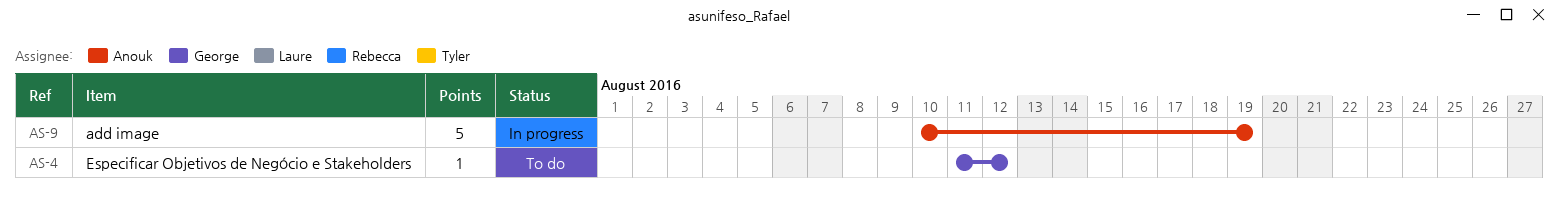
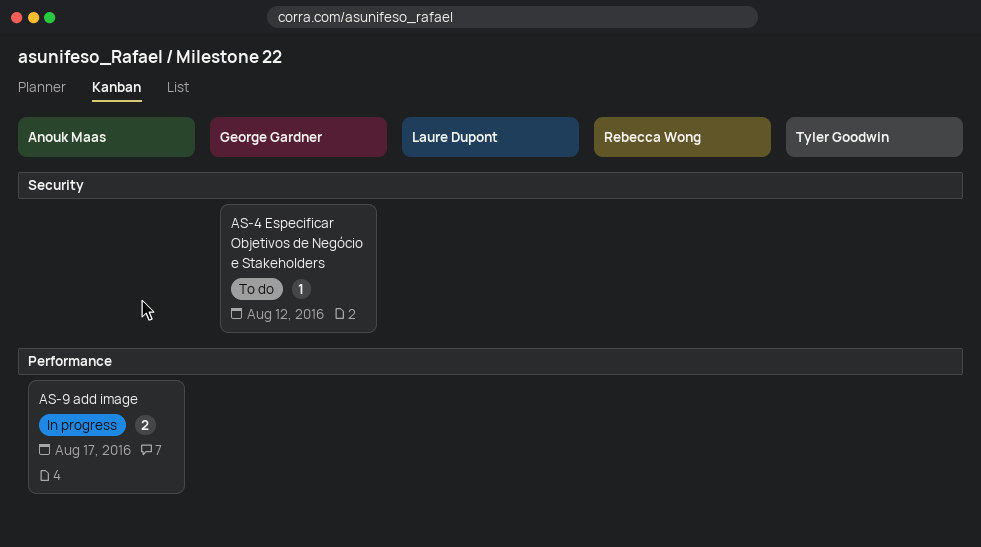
AS-9, estimate: 5 -> 2
AS-9, due: Aug 19 -> Aug 17

